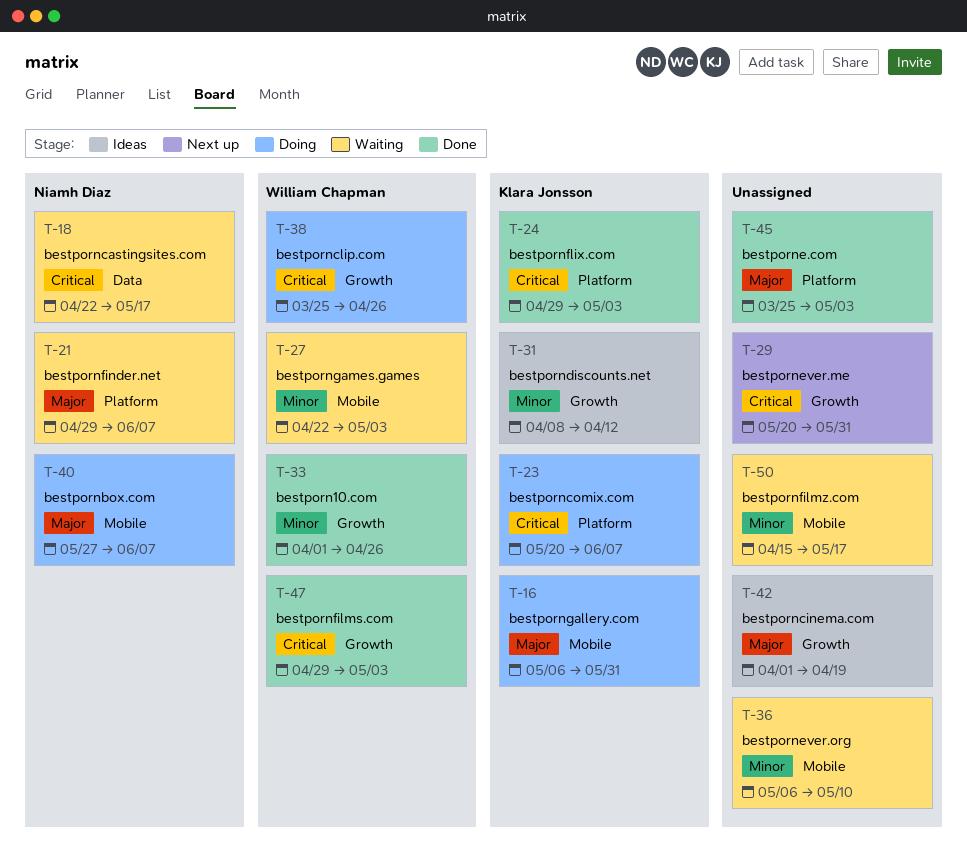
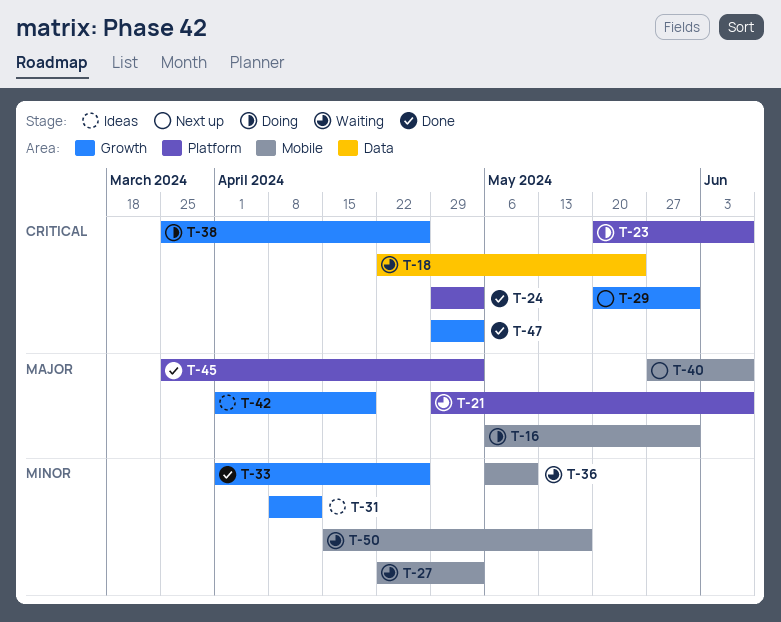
T-18, due: May 17 -> May 24
T-40, status: Doing -> Next up

